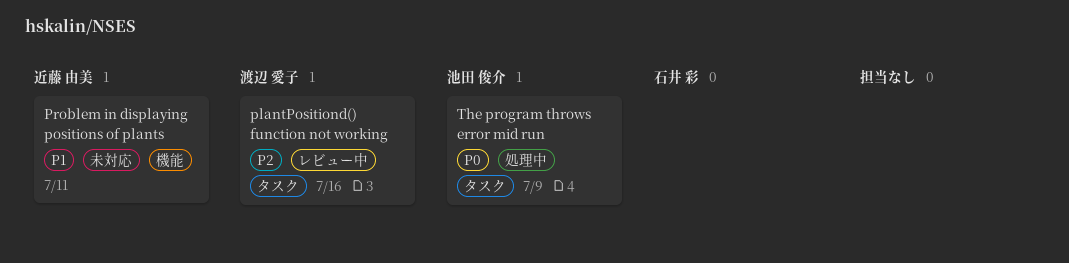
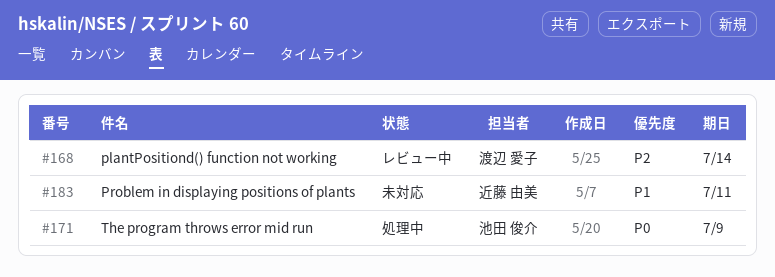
plantPositiond() function not working, due: Jul 16 -> Jul 14

